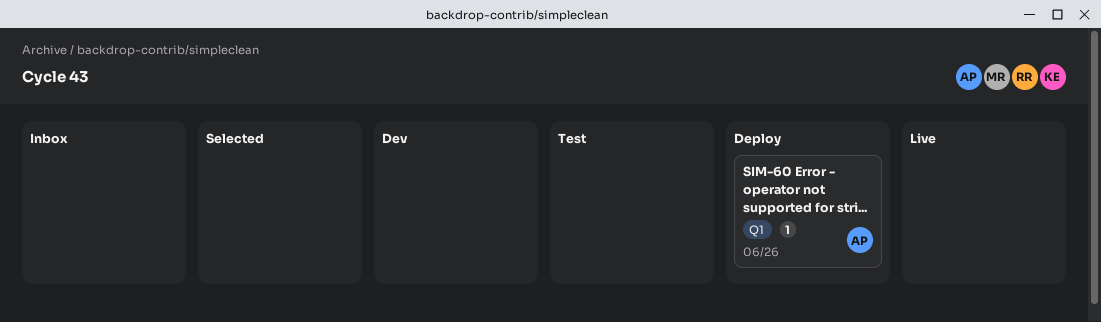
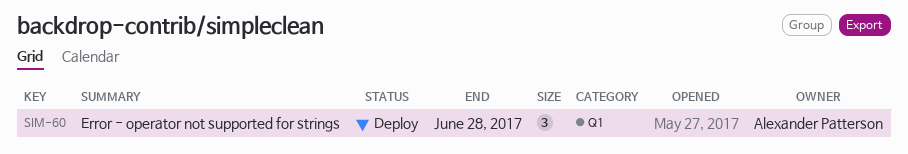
SIM-60, estimate: 1 -> 3
SIM-60, due: Jun 26 -> Jun 28

